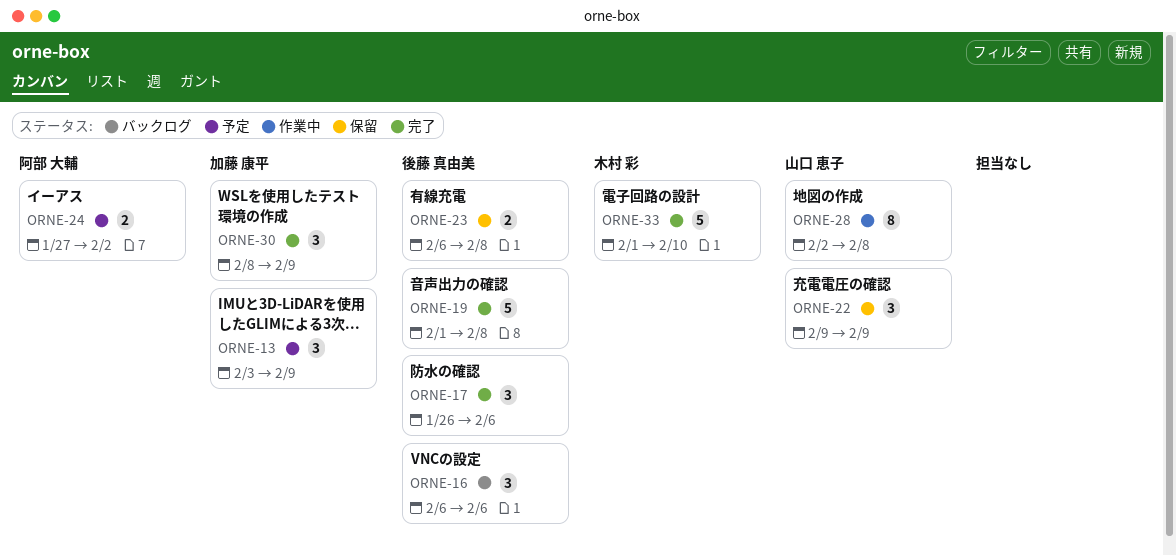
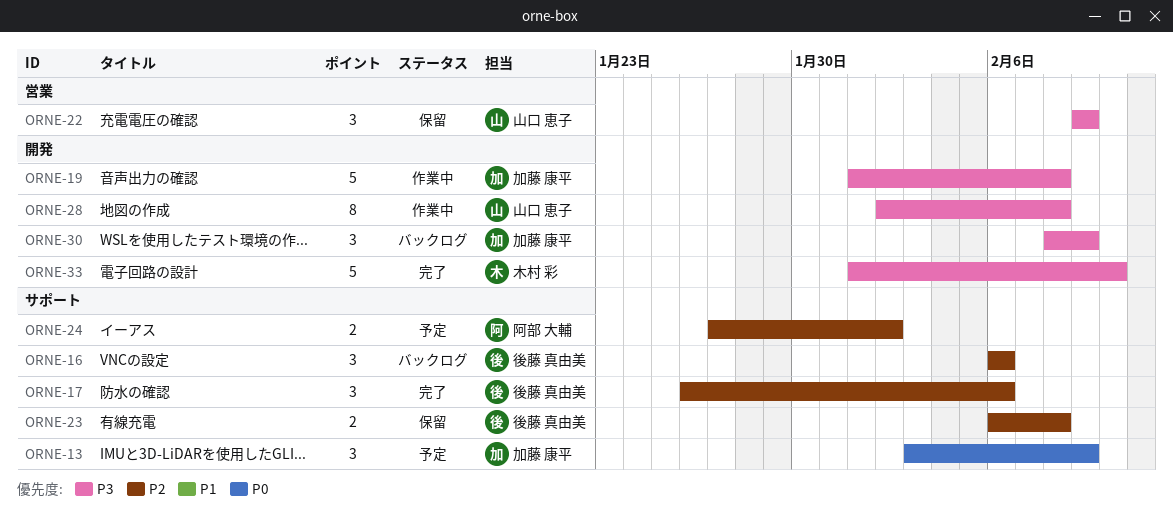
ORNE-19, status: 完了 -> 作業中
ORNE-19, owner: 後藤 真由美 -> 加藤 康平
ORNE-30, status: 完了 -> バックログ

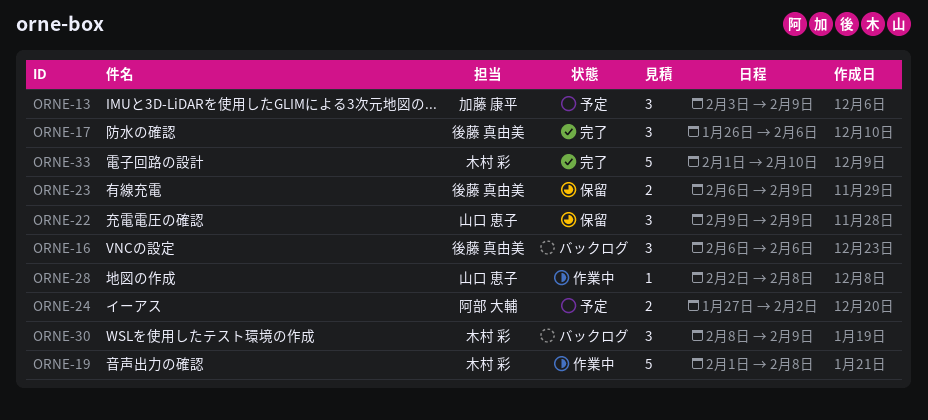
ORNE-19, owner: 加藤 康平 -> 木村 彩
ORNE-23, due: Feb 8 -> Feb 9
ORNE-28, estimate: 8 -> 1
ORNE-30, owner: 加藤 康平 -> 木村 彩

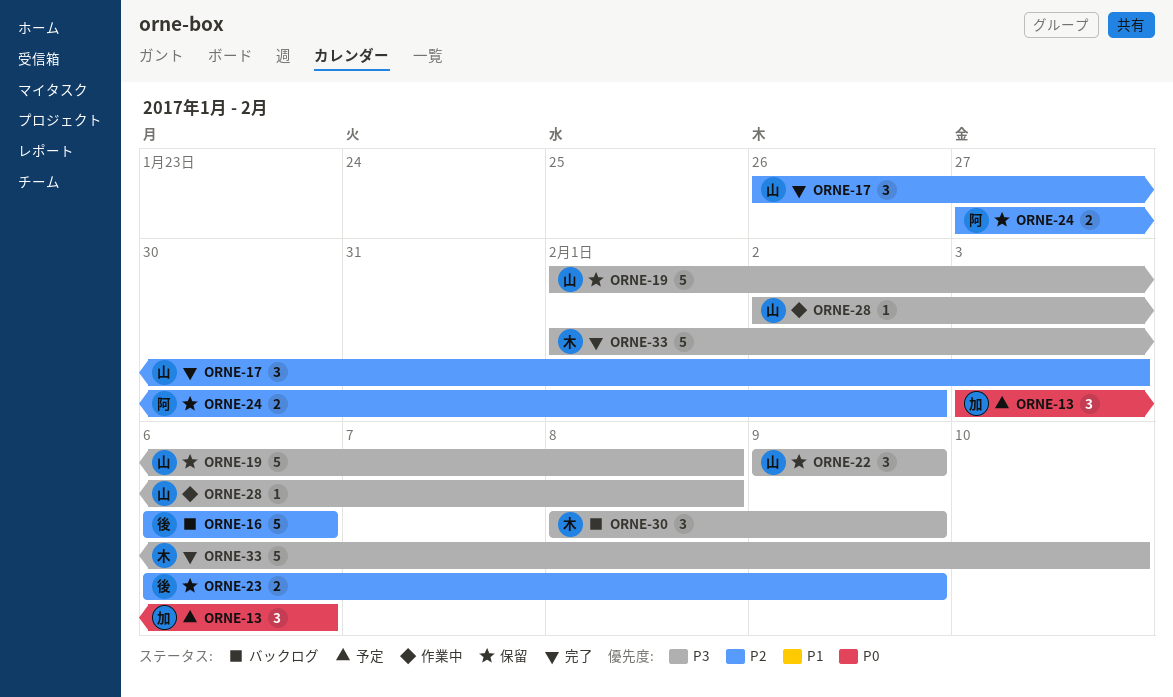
ORNE-13, due: Feb 9 -> Feb 6
ORNE-16, estimate: 3 -> 5
ORNE-17, owner: 後藤 真由美 -> 山口 恵子
ORNE-17, due: Feb 6 -> Feb 3
ORNE-19, status: 作業中 -> 保留
ORNE-19, owner: 木村 彩 -> 山口 恵子
ORNE-24, status: 予定 -> 保留

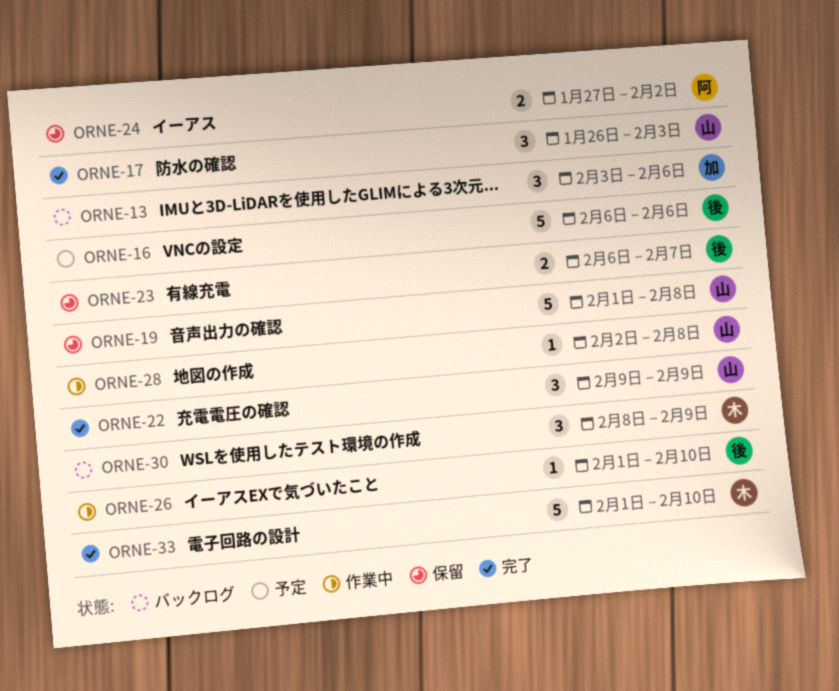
ORNE-13, status: 予定 -> バックログ
ORNE-16, status: バックログ -> 予定
ORNE-22, status: 保留 -> 完了
ORNE-23, due: Feb 9 -> Feb 7
ORNE-26: none -> present

